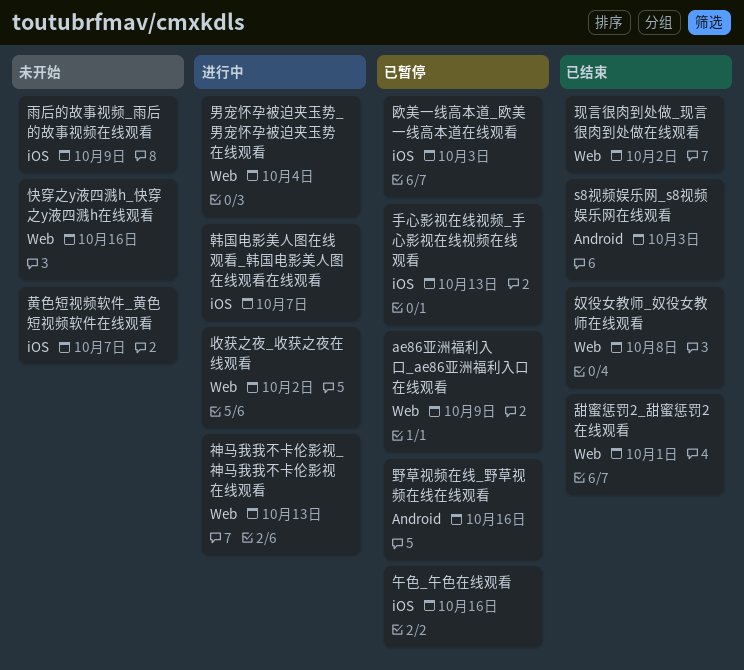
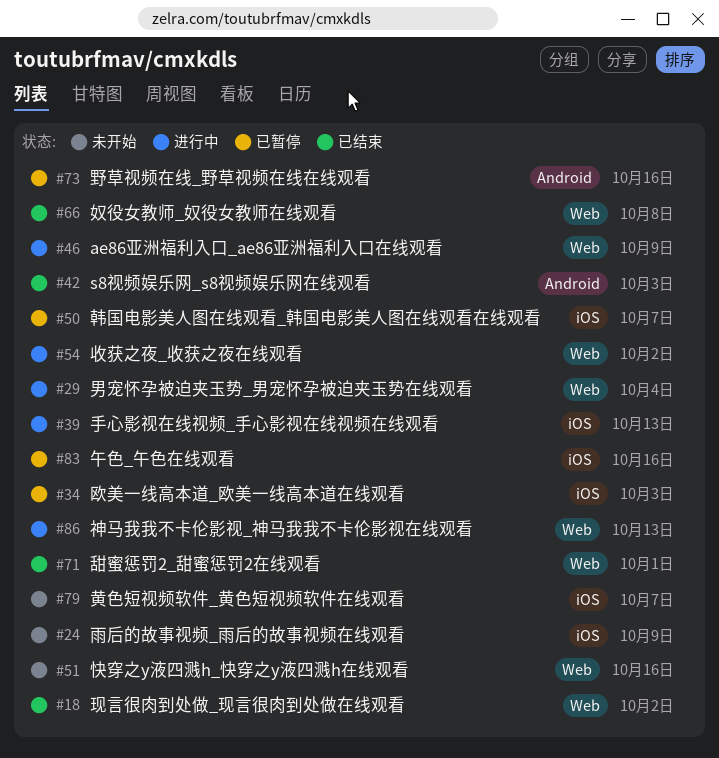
ae86亚洲福利入口_ae86亚洲福利入口在线观看, status: 已暂停 -> 进行中
手心影视在线视频_手心影视在线视频在线观看, status: 已暂停 -> 进行中
韩国电影美人图在线观看_韩国电影美人图在线观看在线观看, status: 进行中 -> 已暂停

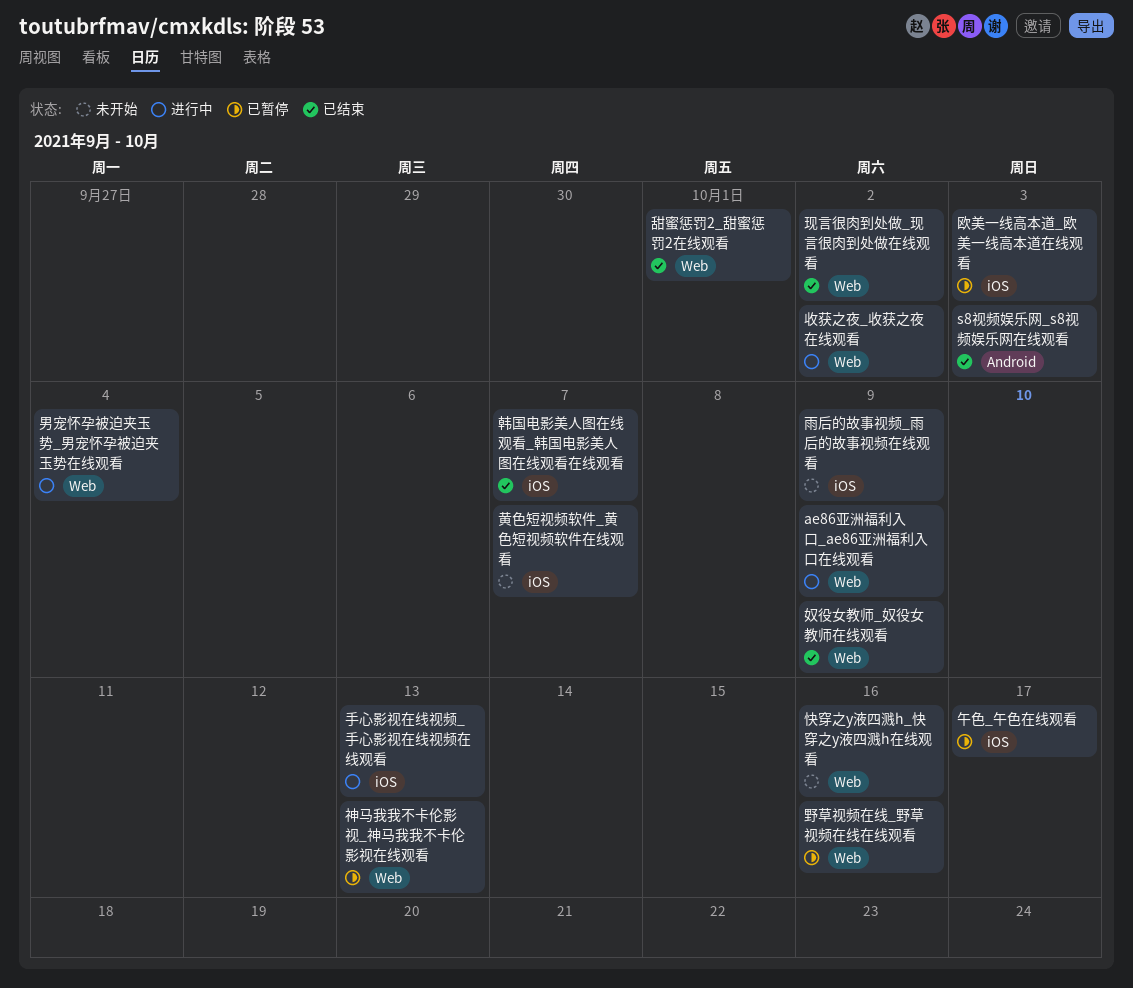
午色_午色在线观看, due: Oct 16 -> Oct 17
奴役女教师_奴役女教师在线观看, due: Oct 8 -> Oct 9
神马我我不卡伦影视_神马我我不卡伦影视在线观看, status: 进行中 -> 已暂停
野草视频在线_野草视频在线在线观看, label: Android -> Web
韩国电影美人图在线观看_韩国电影美人图在线观看在线观看, status: 已暂停 -> 已结束

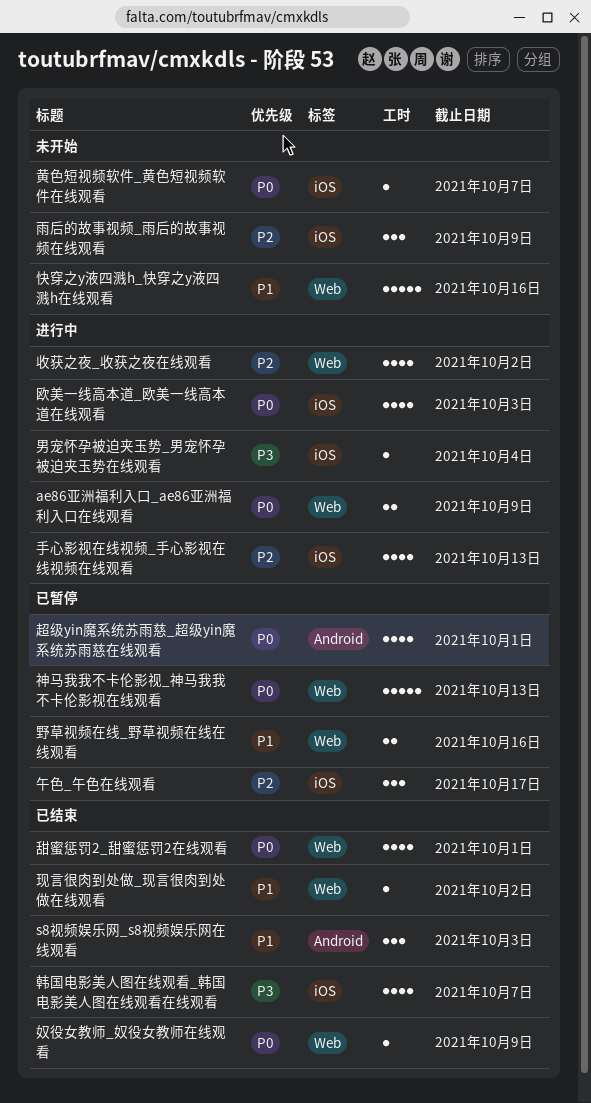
欧美一线高本道_欧美一线高本道在线观看, status: 已暂停 -> 进行中
男宠怀孕被迫夹玉势_男宠怀孕被迫夹玉势在线观看, label: Web -> iOS
超级yin魔系统苏雨慈_超级yin魔系统苏雨慈在线观看: none -> present

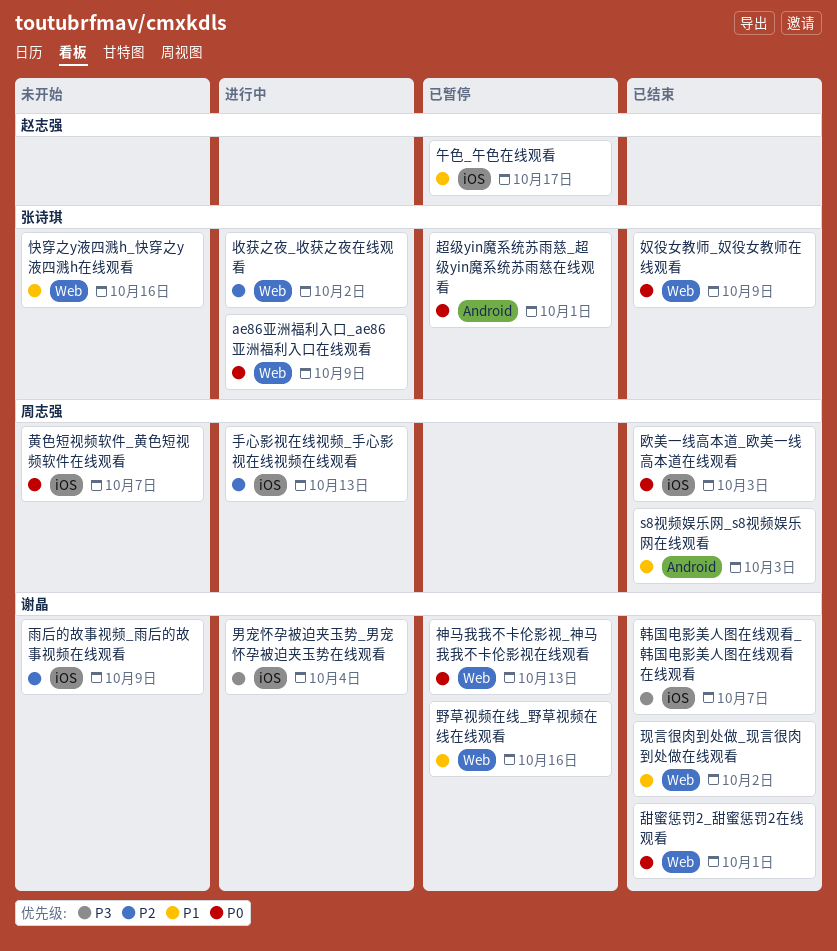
午色_午色在线观看, priority: P2 -> P1
欧美一线高本道_欧美一线高本道在线观看, status: 进行中 -> 已结束

